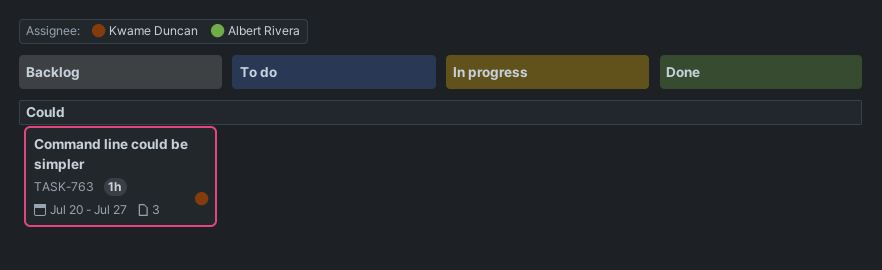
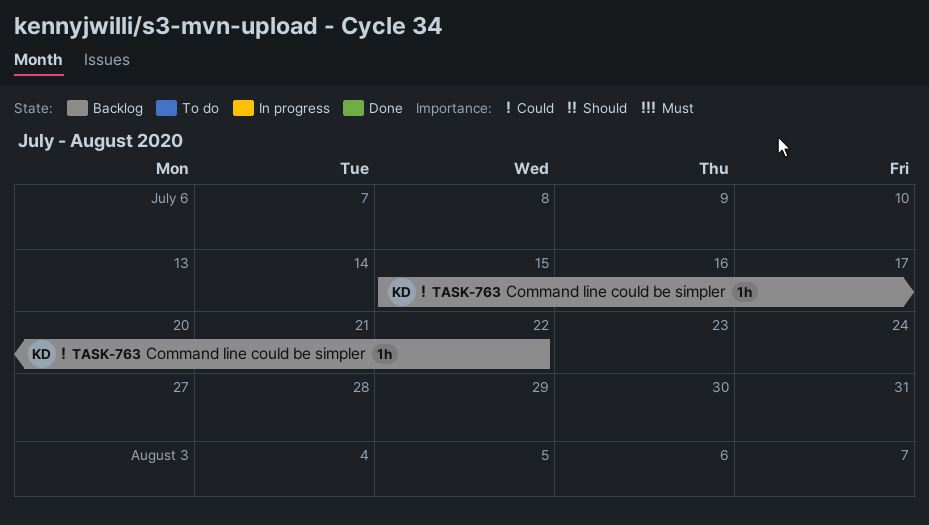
TASK-763, start: Jul 20 -> Jul 15
TASK-763, due: Jul 27 -> Jul 22

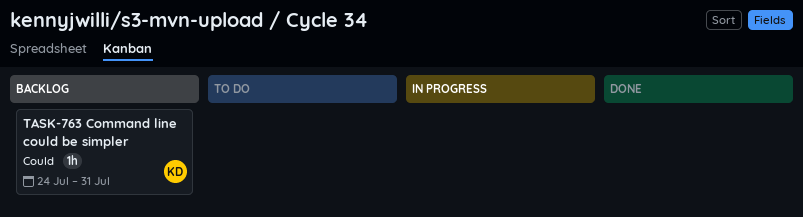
TASK-763, start: Jul 15 -> Jul 24
TASK-763, due: Jul 22 -> Jul 31

